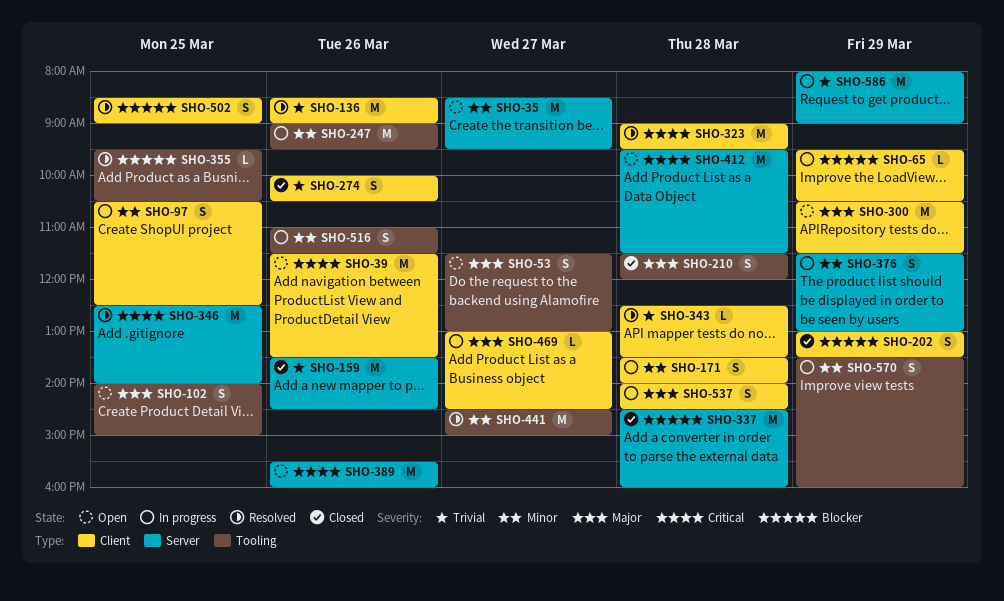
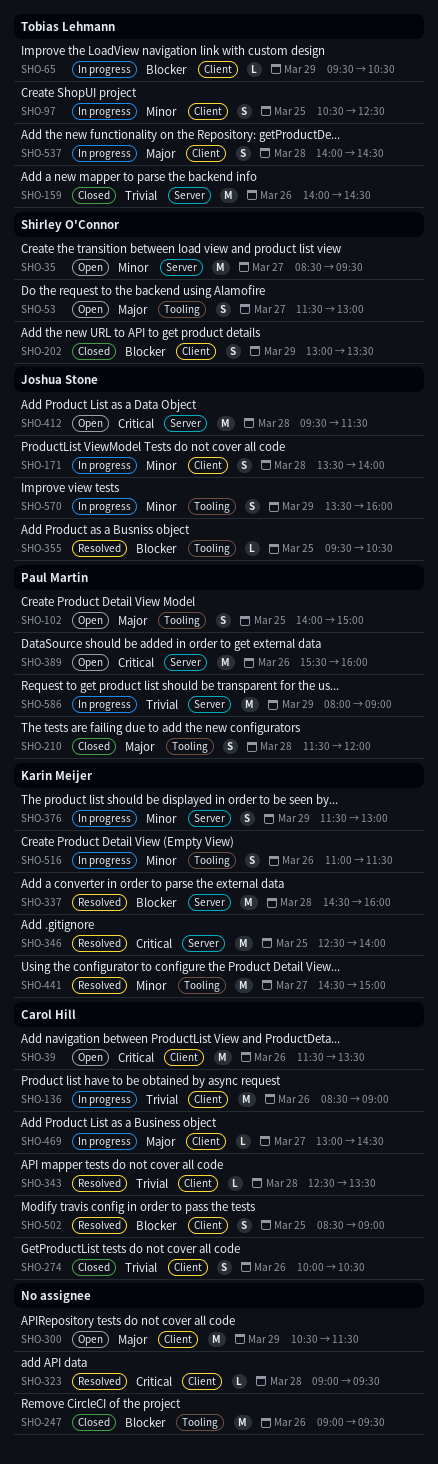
SHO-136, status: Resolved -> In progress
SHO-159, begins: 13:30 -> 14:00
SHO-247, status: In progress -> Closed
SHO-247, priority: Minor -> Blocker
SHO-323, estimate: M -> L
SHO-337, status: Closed -> Resolved

